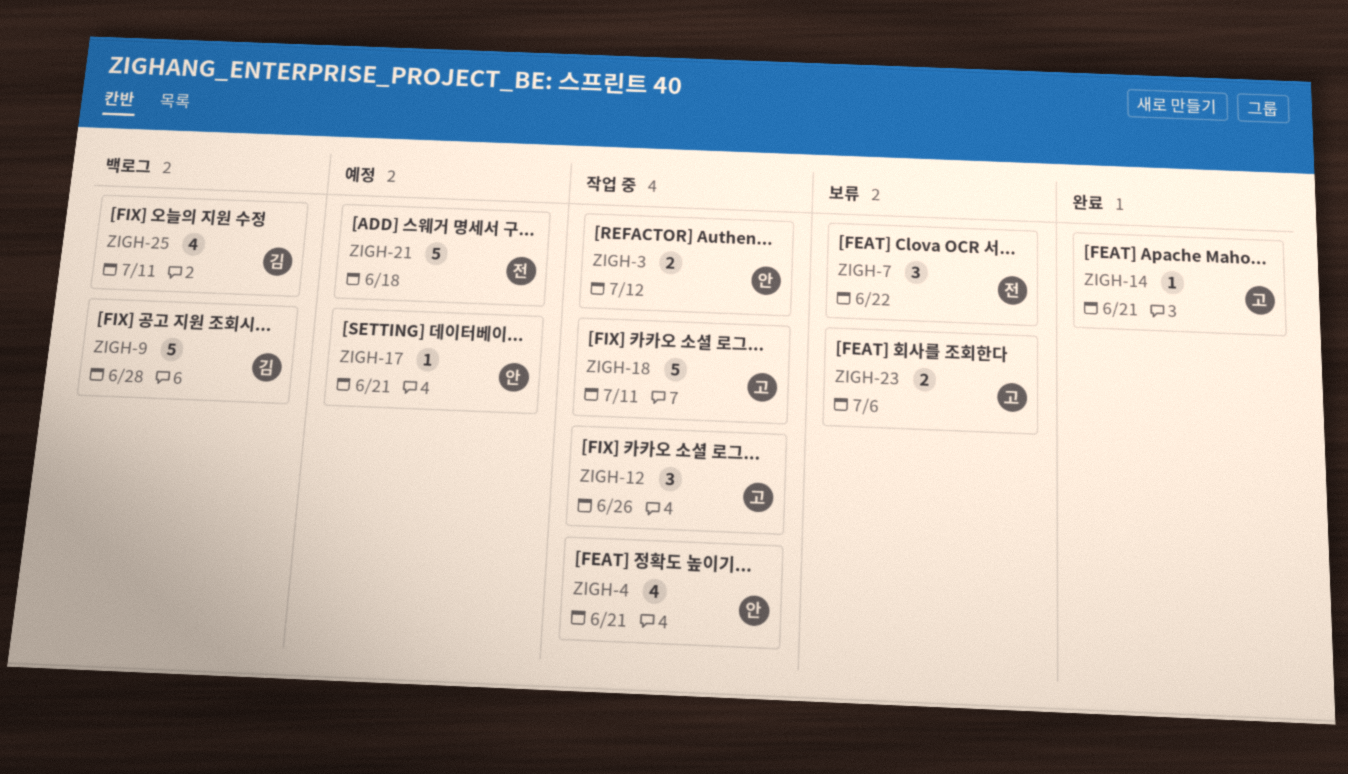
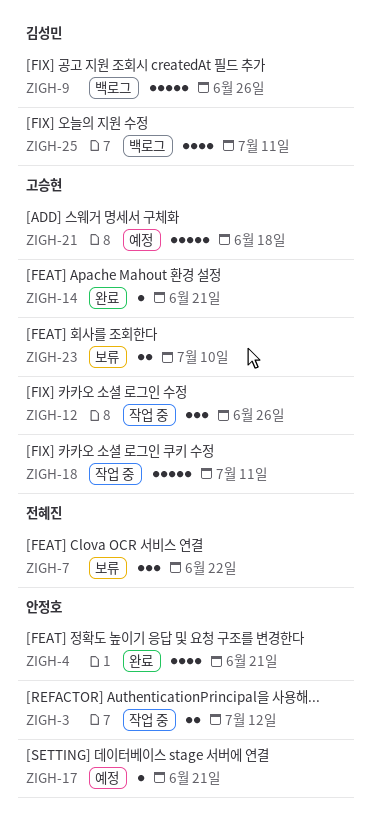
ZIGH-4, status: 작업 중 -> 완료
ZIGH-9, due: Jun 28 -> Jun 26
ZIGH-21, owner: 전혜진 -> 고승현
ZIGH-23, due: Jul 6 -> Jul 10

